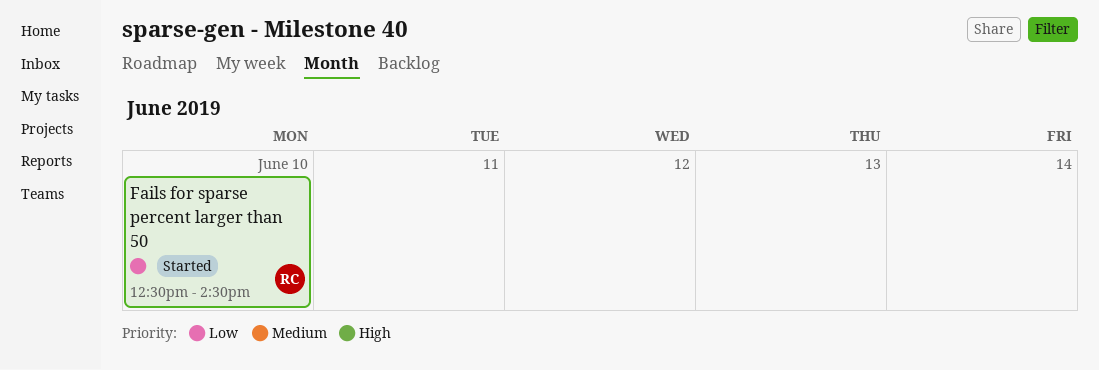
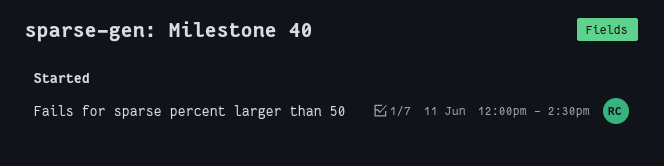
Fails for sparse percent larger than 50, day: Jun 10 -> Jun 11
Fails for sparse percent larger than 50, begins: 12:30 -> 12:00

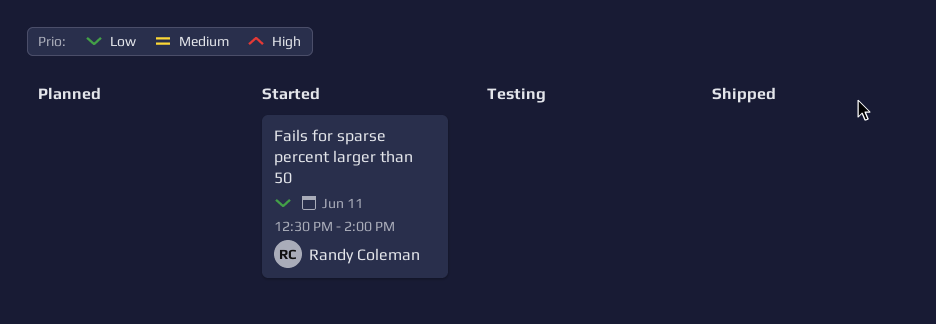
Fails for sparse percent larger than 50, begins: 12:00 -> 12:30
Fails for sparse percent larger than 50, ends: 14:30 -> 14:00

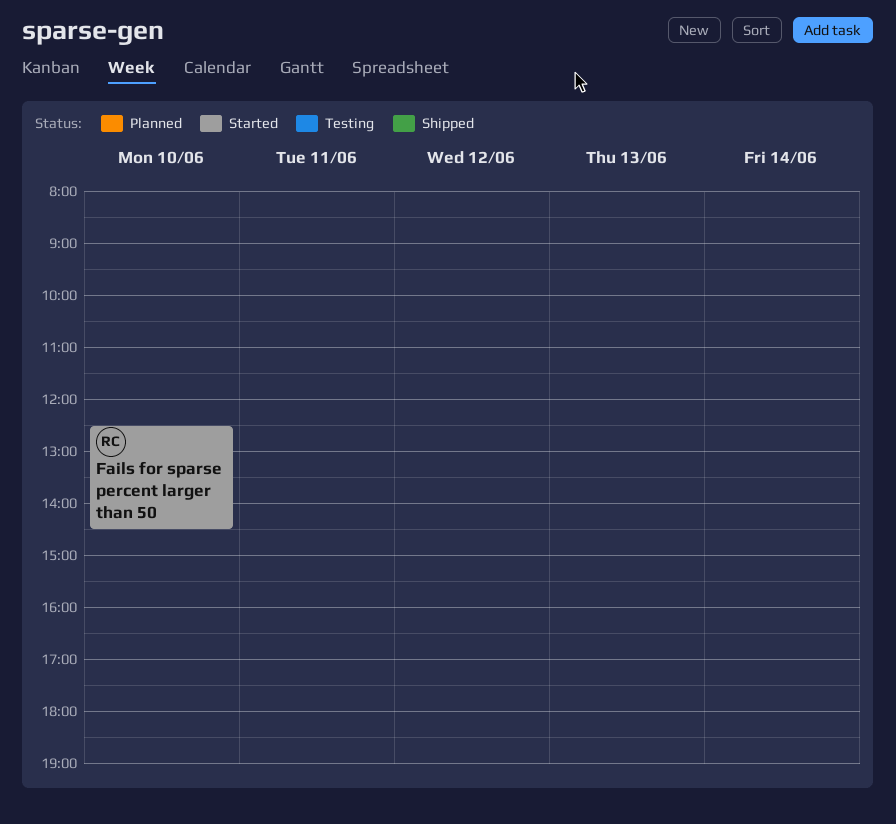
Fails for sparse percent larger than 50, day: Jun 11 -> Jun 10
Fails for sparse percent larger than 50, ends: 14:00 -> 14:30

